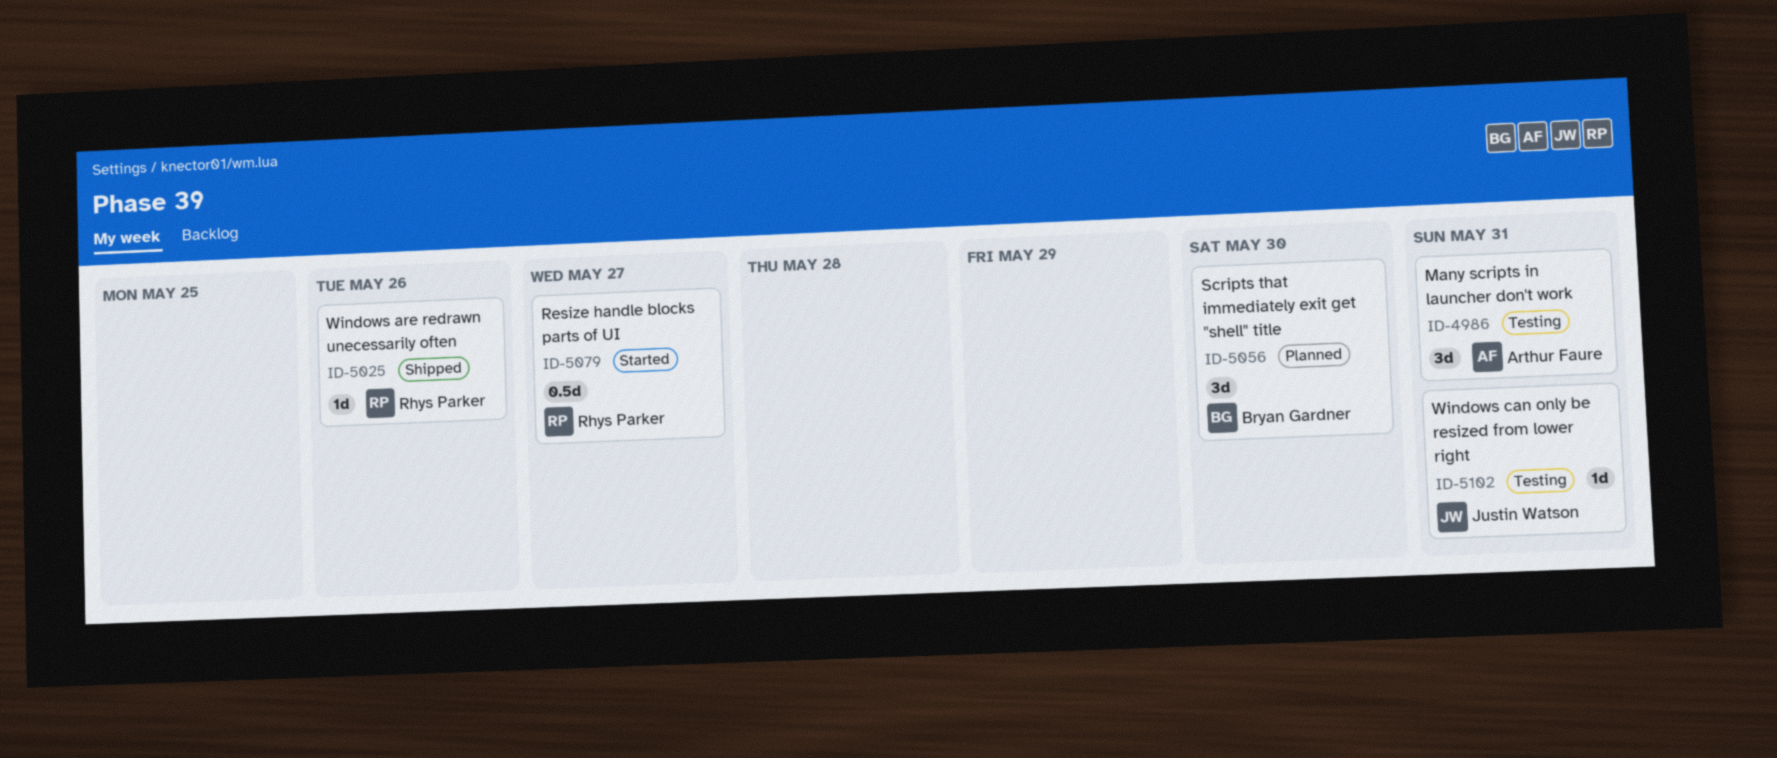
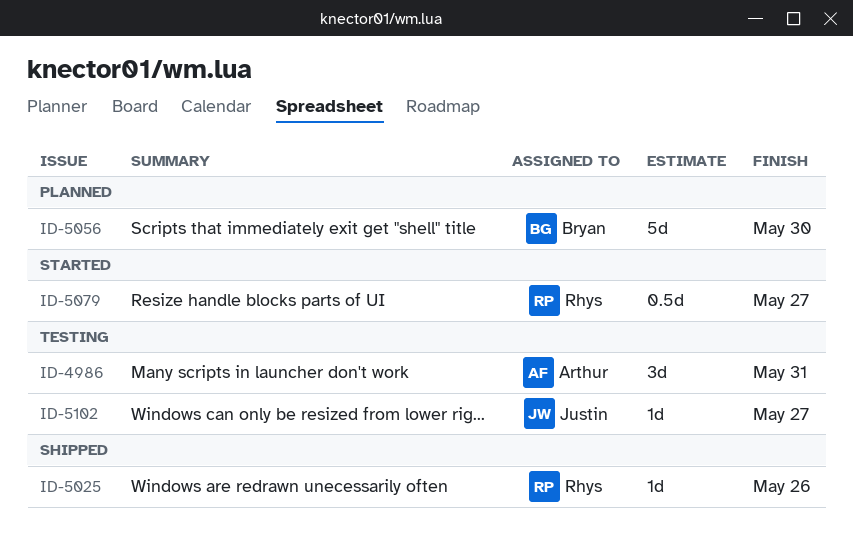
ID-5056, estimate: 3d -> 5d
ID-5102, due: May 31 -> May 27

